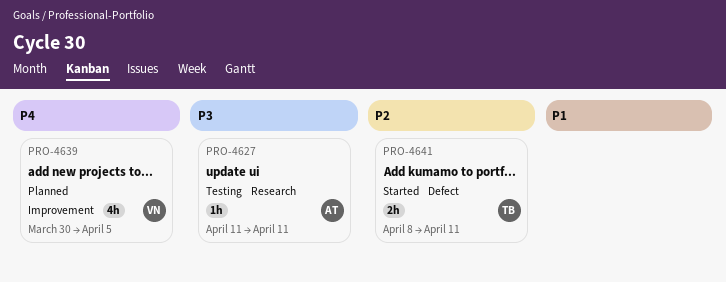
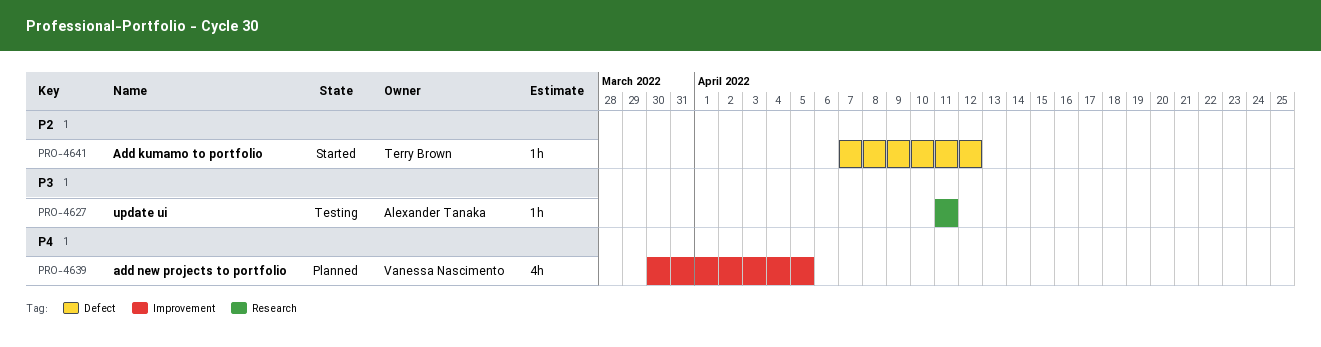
PRO-4641, estimate: 2h -> 1h
PRO-4641, start: Apr 8 -> Apr 7
PRO-4641, due: Apr 11 -> Apr 12

